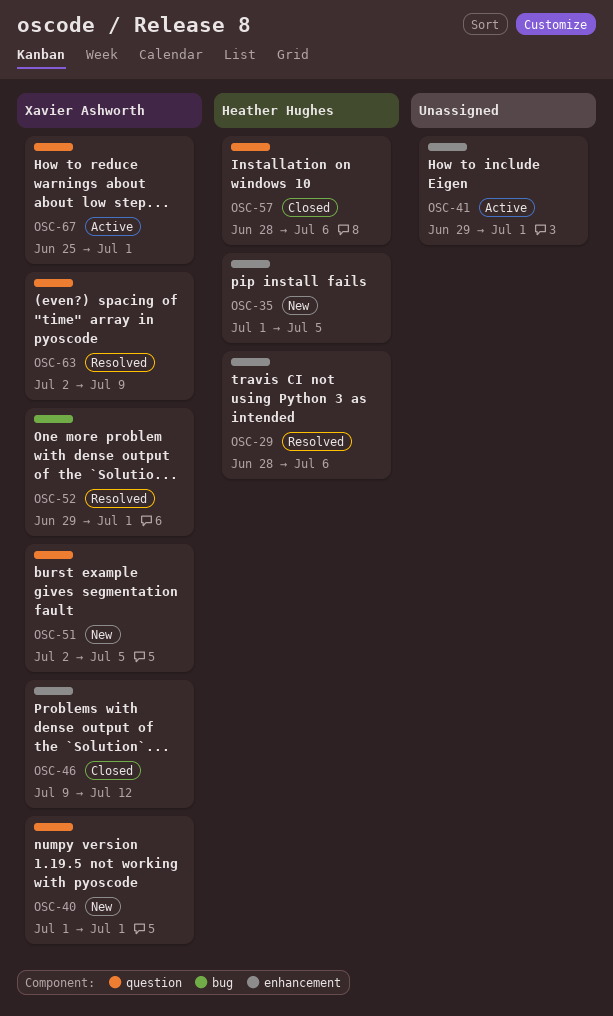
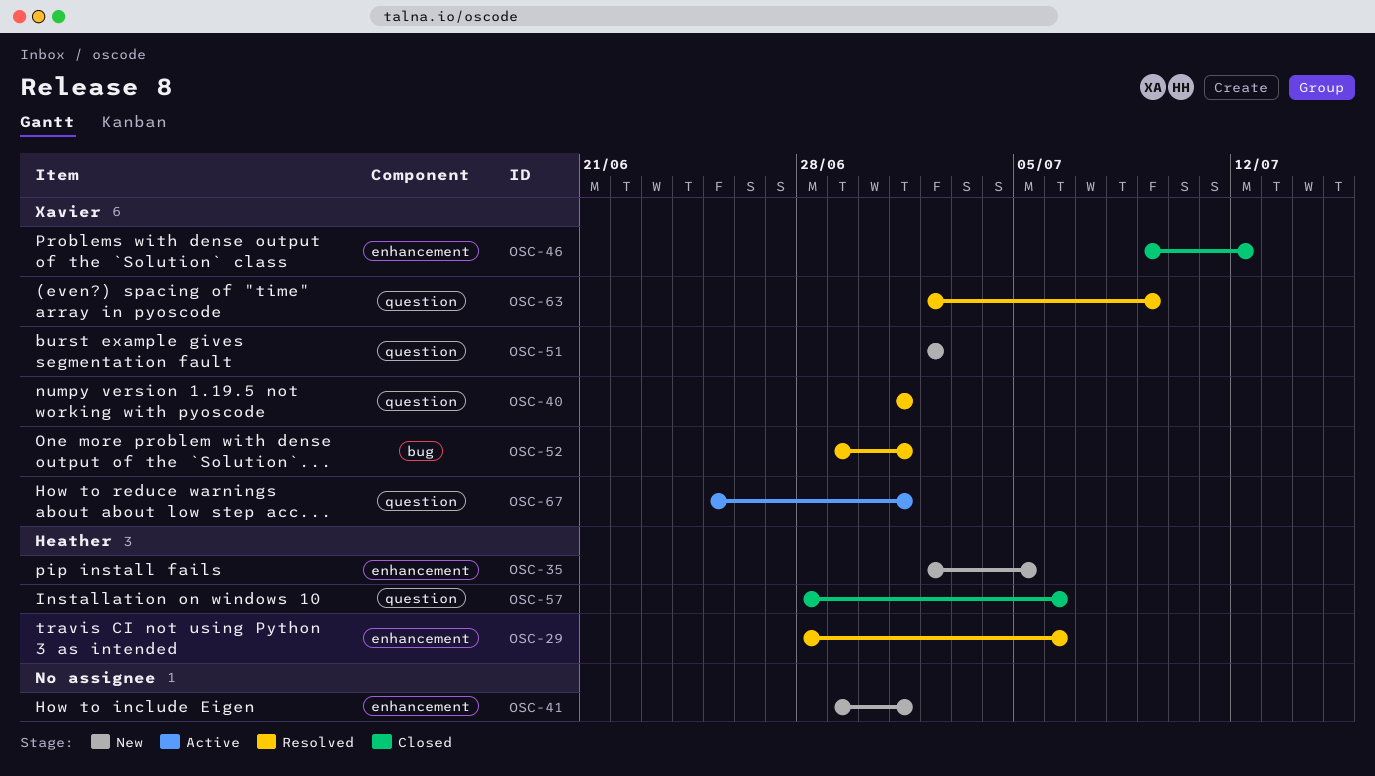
OSC-35, start: Jul 1 -> Jul 2
OSC-40, status: New -> Resolved
OSC-41, status: Active -> New
OSC-51, due: Jul 5 -> Jul 2

